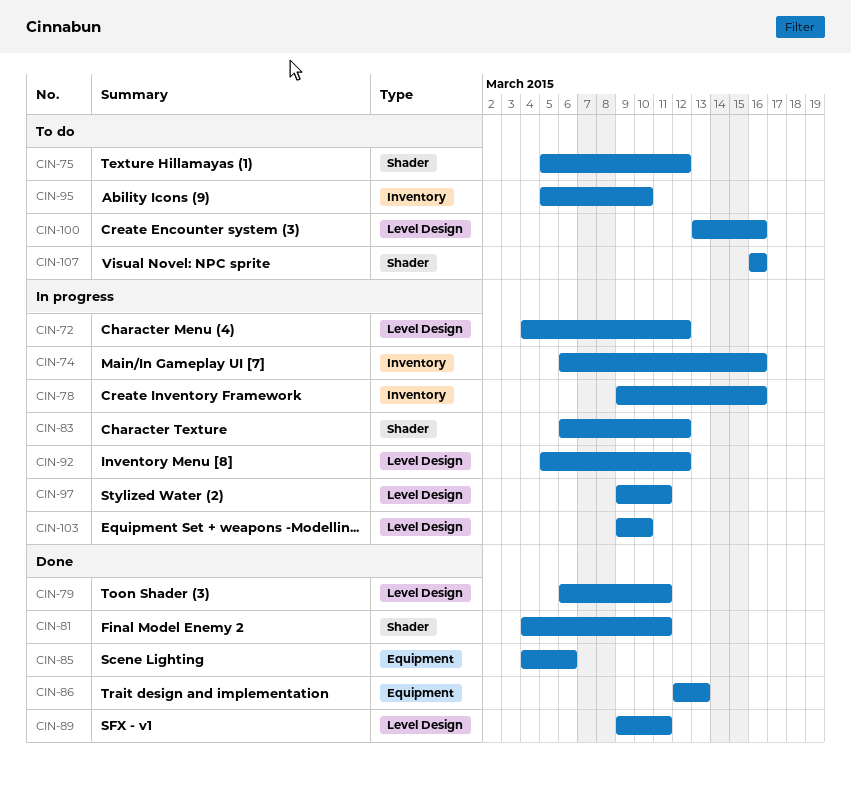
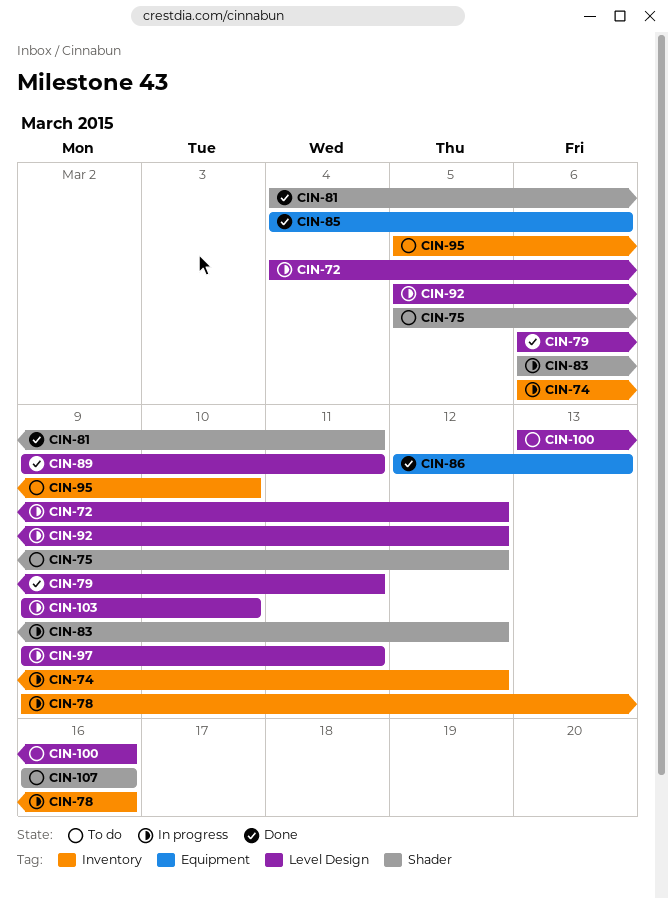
CIN-74, due: Mar 16 -> Mar 12

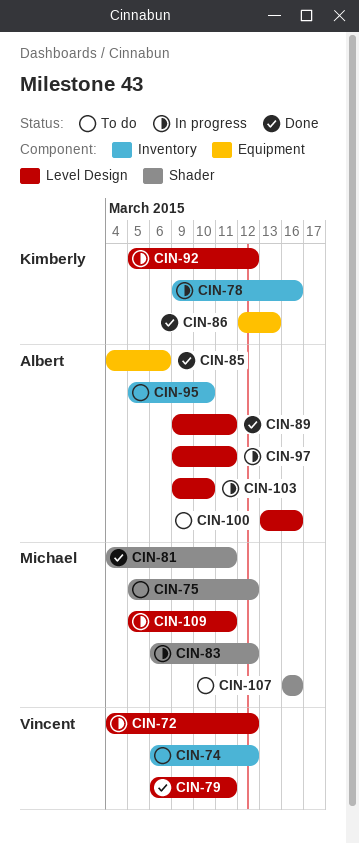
CIN-74, status: In progress -> To do
CIN-109: none -> present

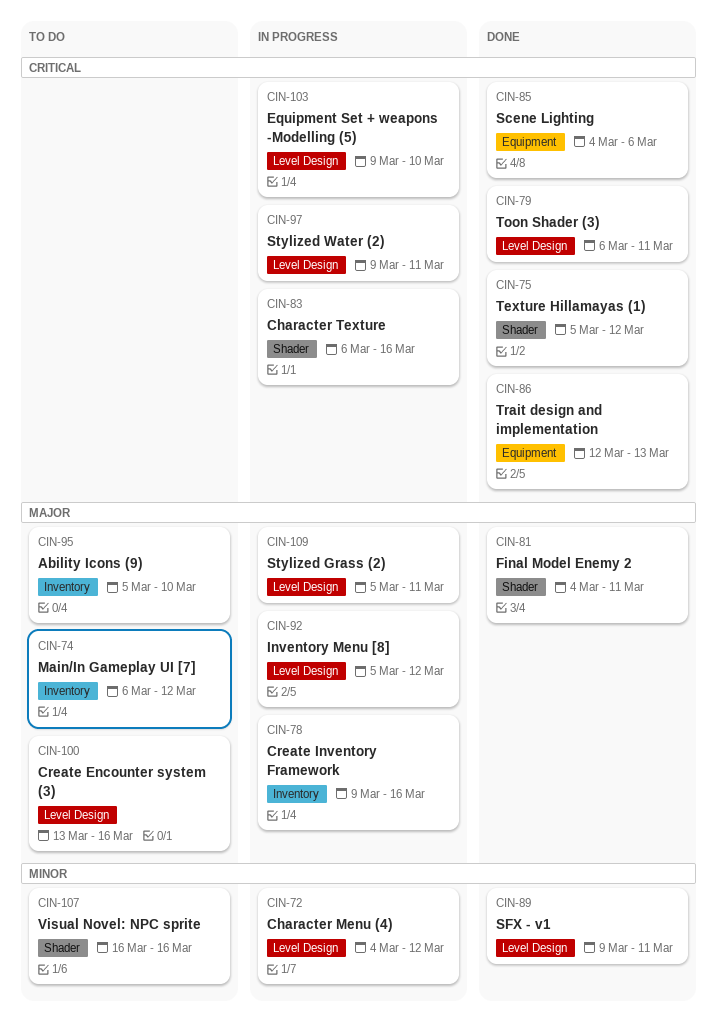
CIN-75, status: To do -> Done
CIN-83, due: Mar 12 -> Mar 16

